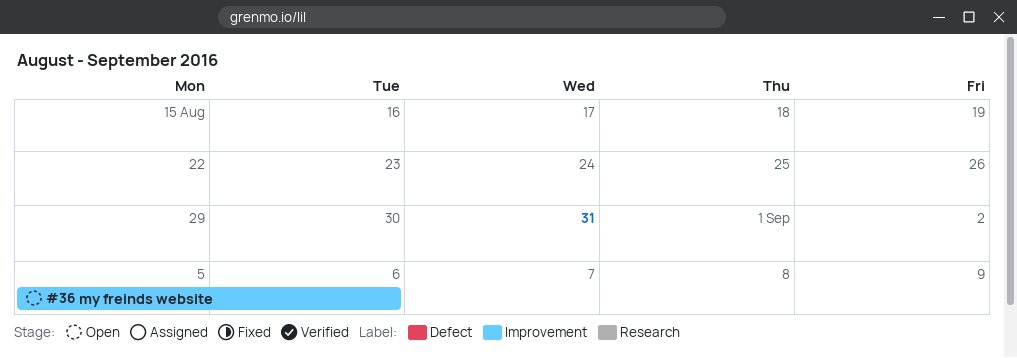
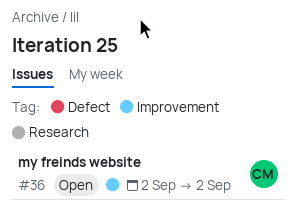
#36, start: Sep 5 -> Sep 2
#36, due: Sep 6 -> Sep 2

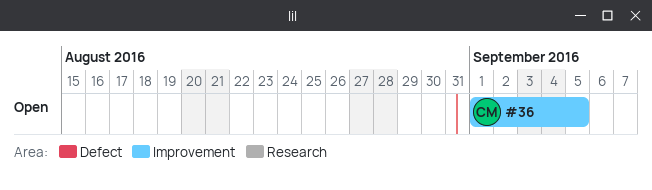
#36, start: Sep 2 -> Sep 1
#36, due: Sep 2 -> Sep 5

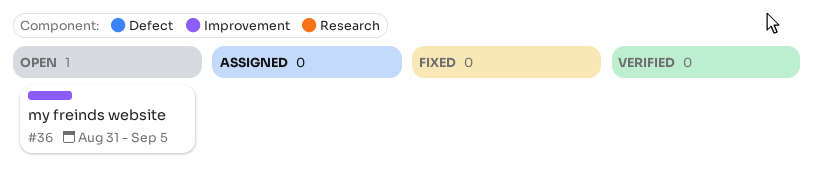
#36, start: Sep 1 -> Aug 31

